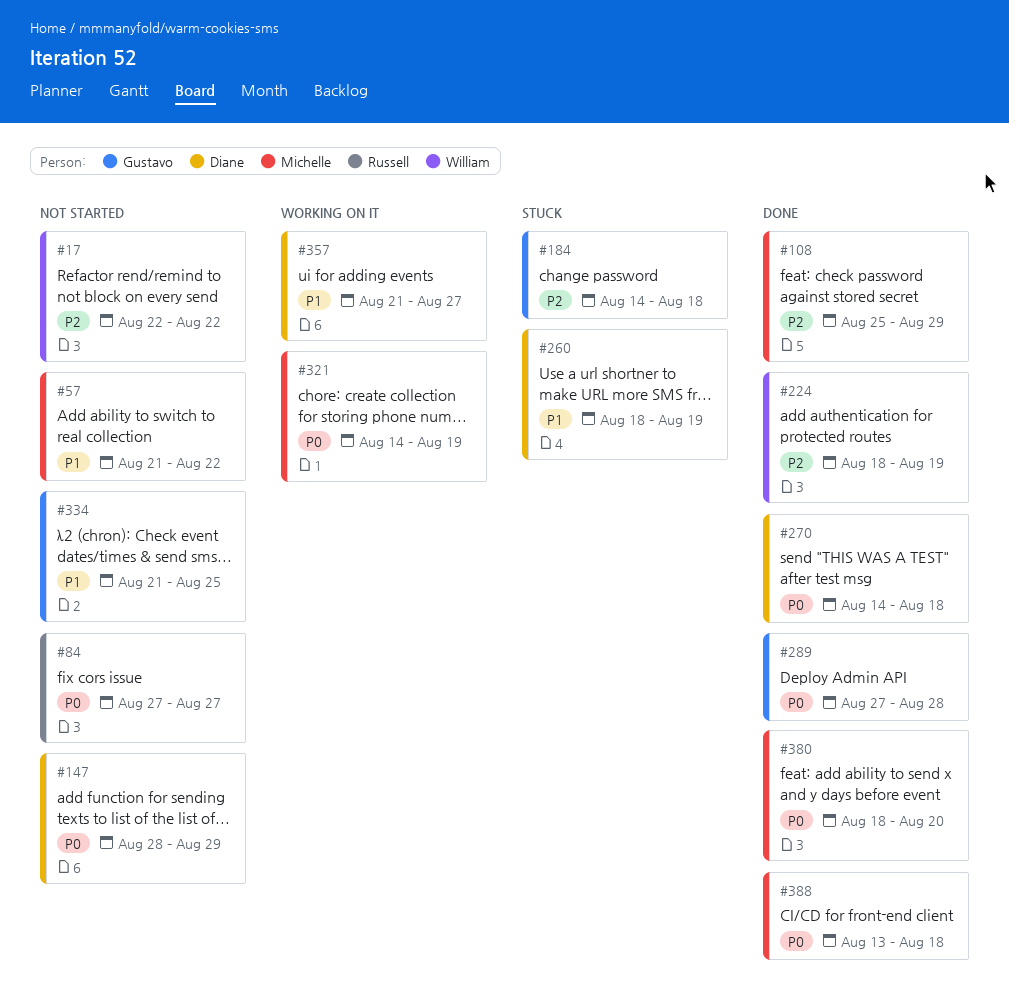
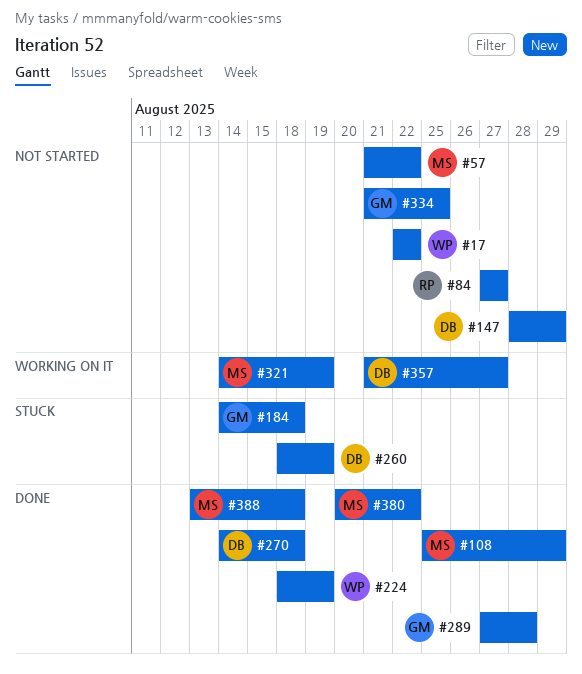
#380, start: Aug 18 -> Aug 20
#380, due: Aug 20 -> Aug 22

